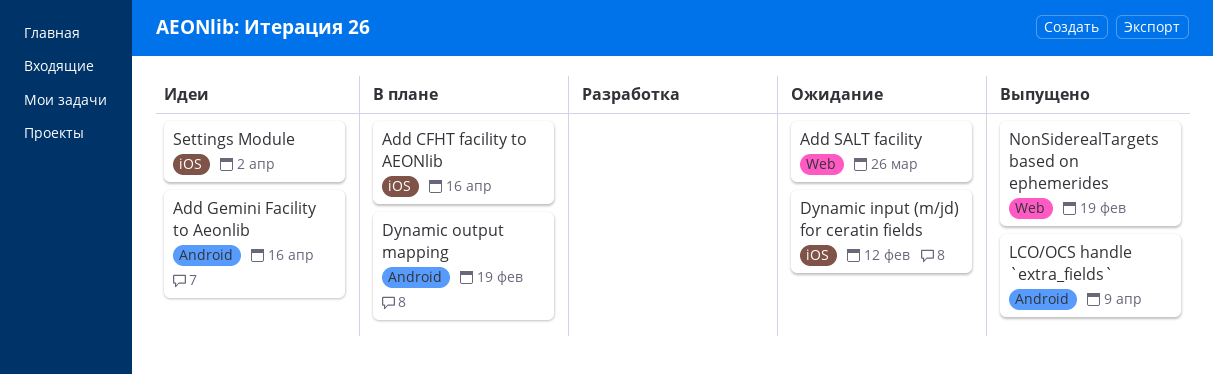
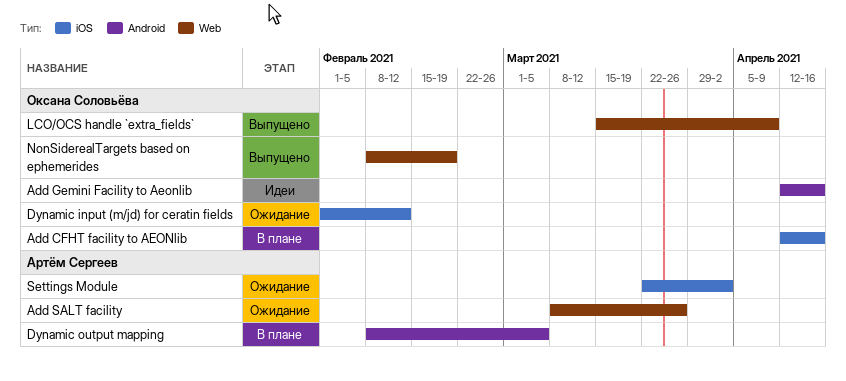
Dynamic output mapping, due: Feb 19 -> Mar 5
LCO/OCS handle `extra_fields`, label: Android -> Web
Settings Module, status: Идеи -> Ожидание

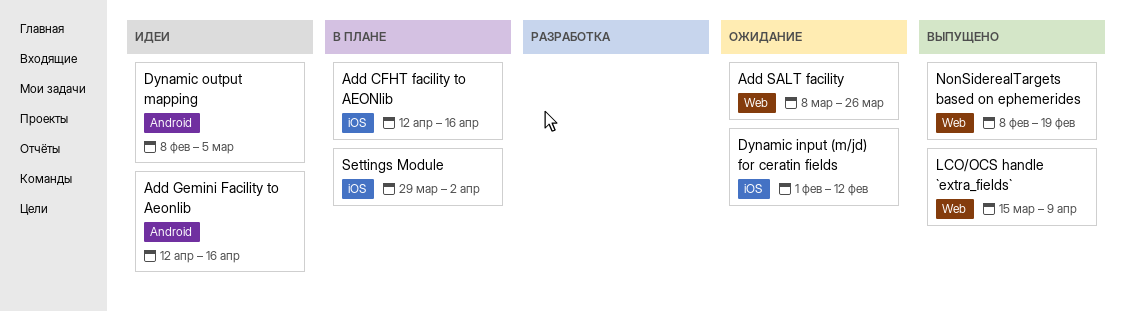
Dynamic output mapping, status: В плане -> Идеи
Settings Module, status: Ожидание -> В плане
Settings Module, start: Mar 22 -> Mar 29

